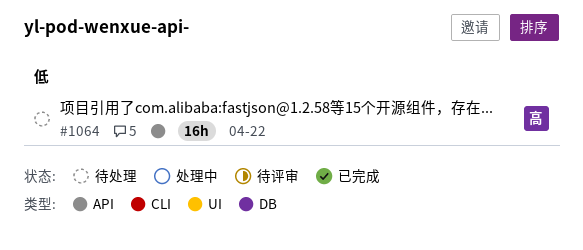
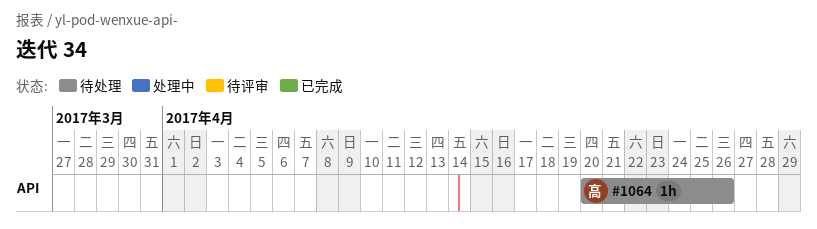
#1064, estimate: 16h -> 1h
#1064, due: Apr 22 -> Apr 26

